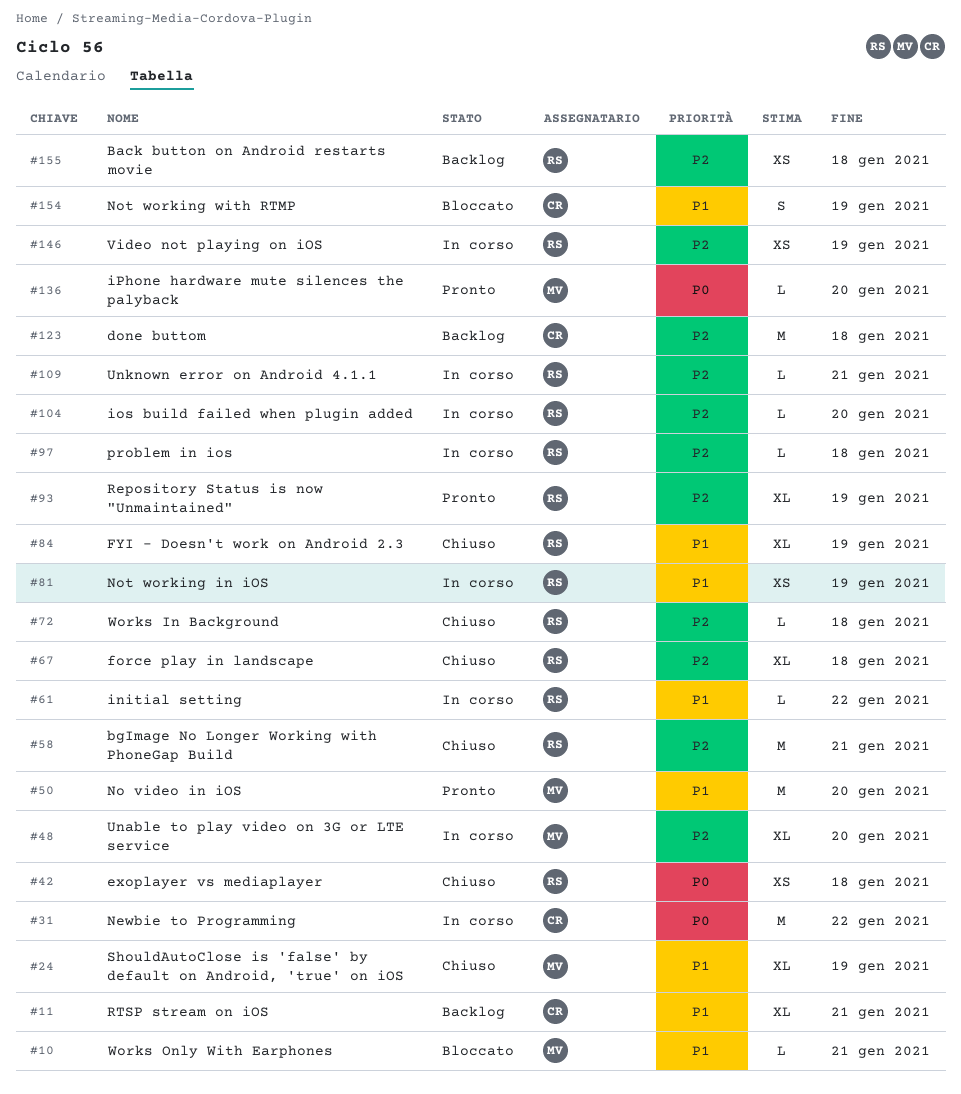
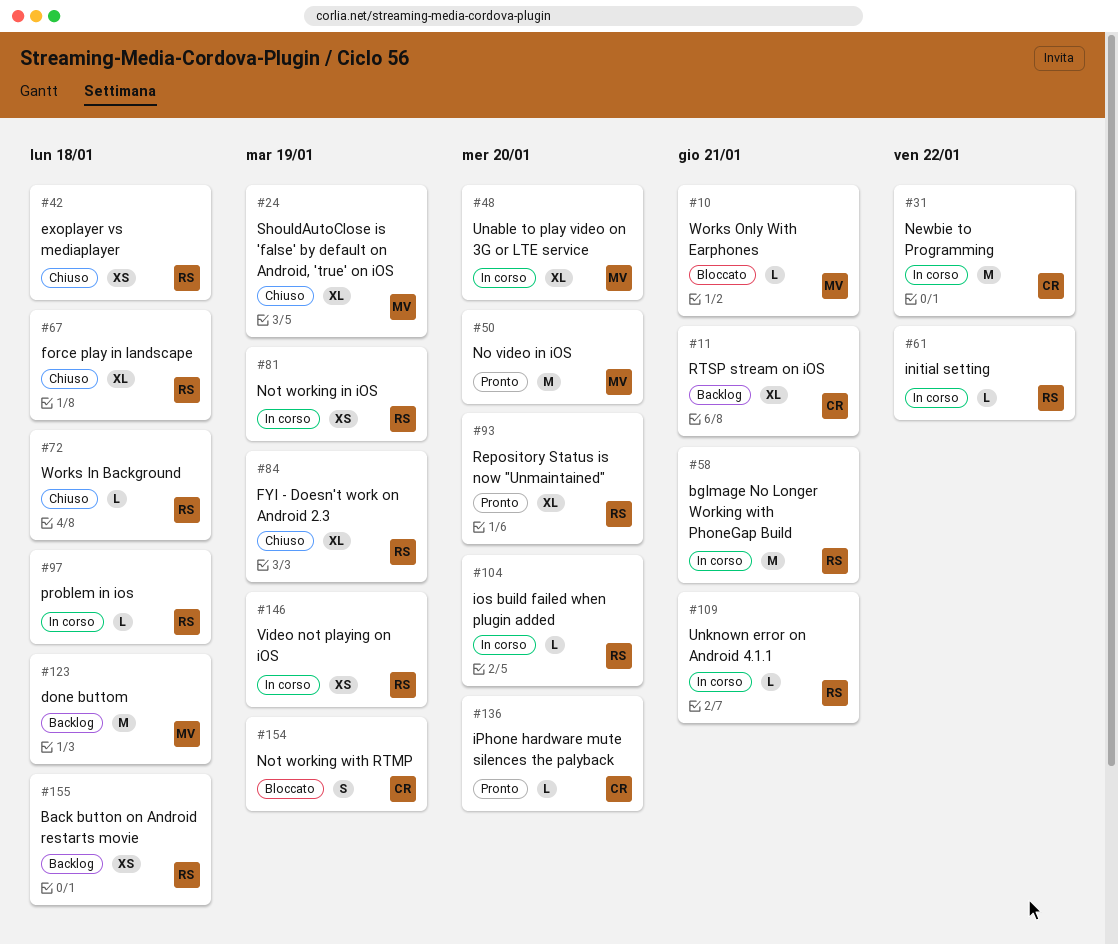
#58, status: Chiuso -> In corso
#93, due: Jan 19 -> Jan 20
#123, owner: CR -> MV
#136, owner: MV -> CR

